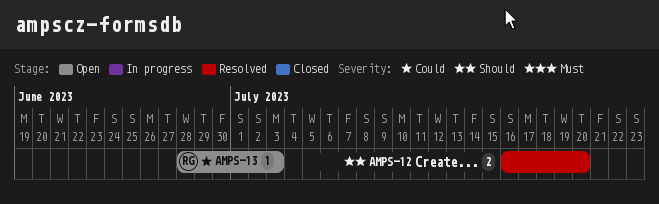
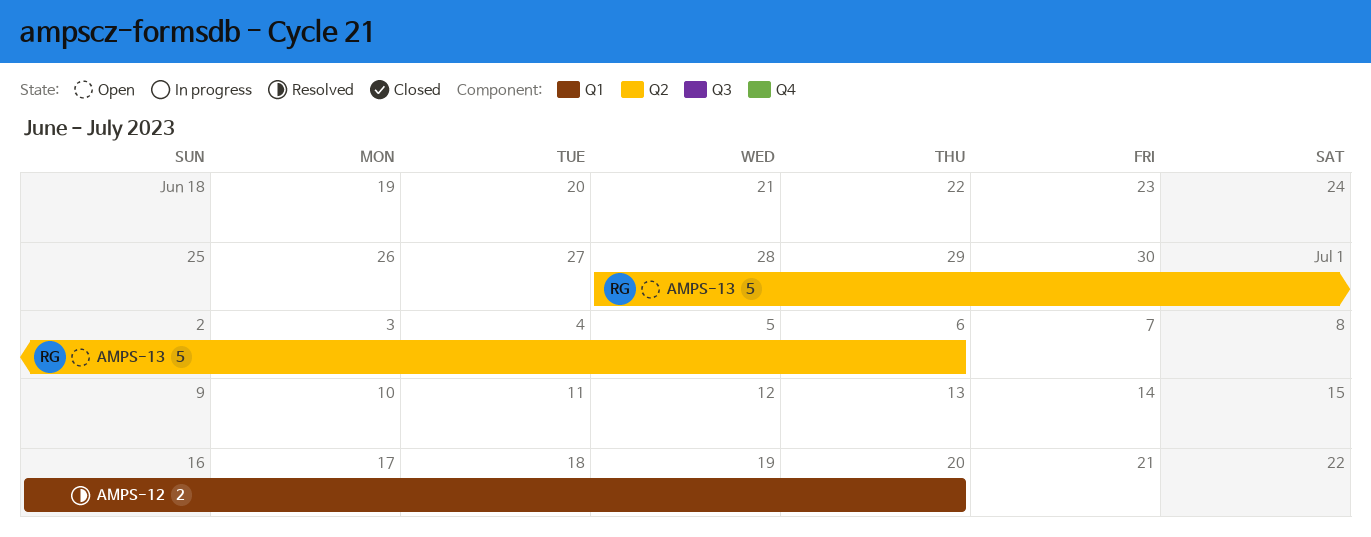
AMPS-13, estimate: 1 -> 5
AMPS-13, due: Jul 3 -> Jul 6

